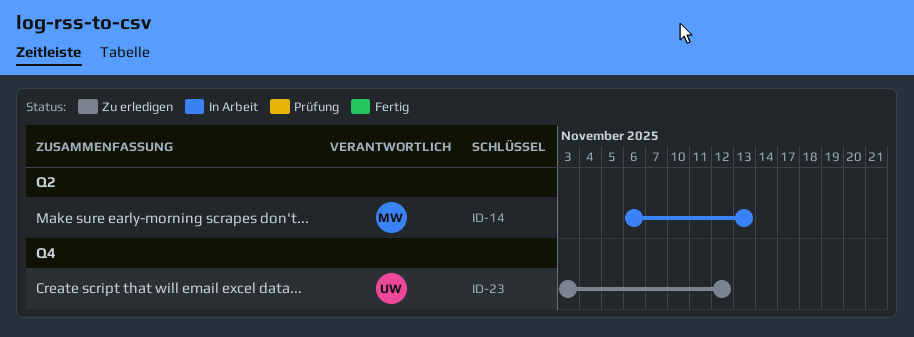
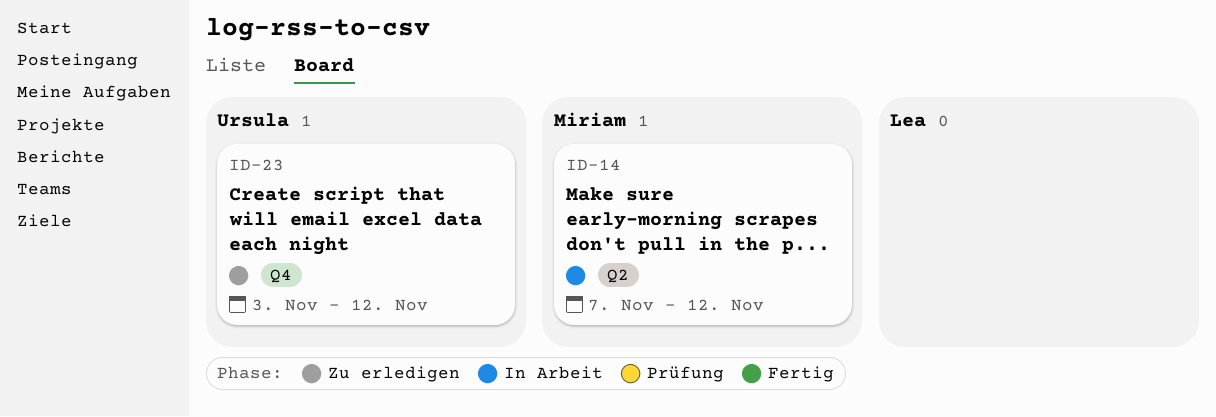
ID-14, start: Nov 6 -> Nov 7
ID-14, due: Nov 13 -> Nov 12

